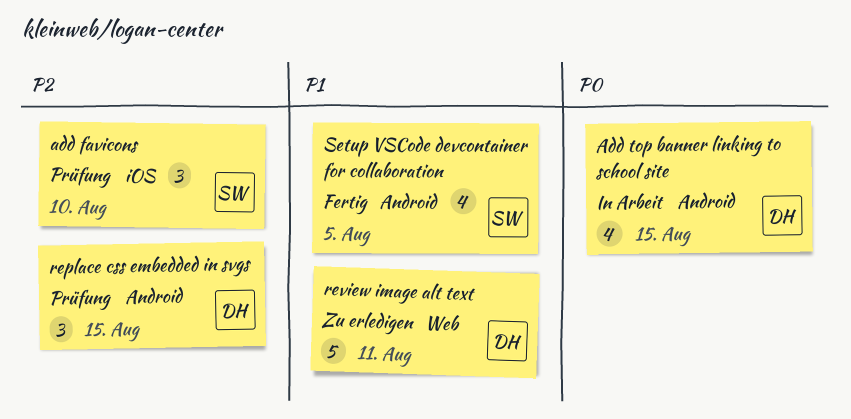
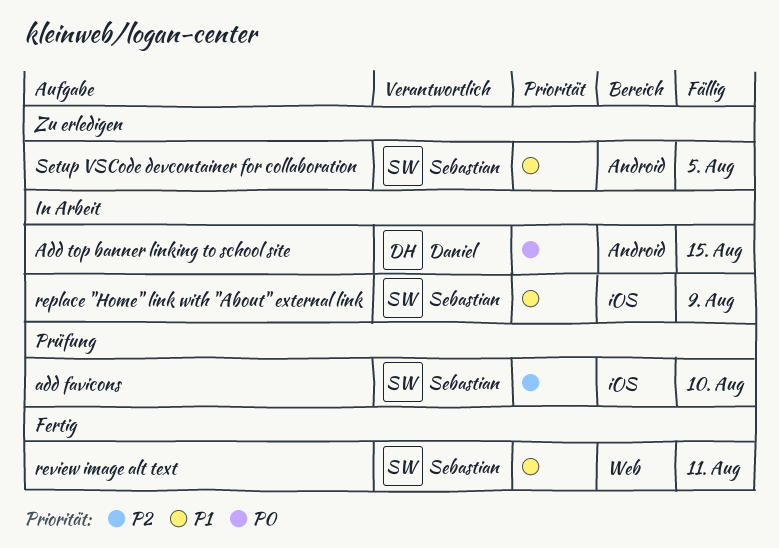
replace "Home" link with "About" external link: none -> present
replace css embedded in svgs: present -> none
review image alt text, status: Zu erledigen -> Fertig
review image alt text, owner: Daniel -> Sebastian
Setup VSCode devcontainer for collaboration, status: Fertig -> Zu erledigen

